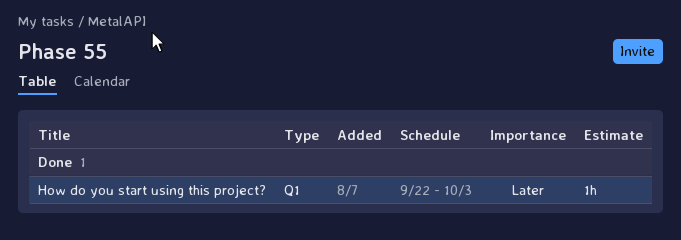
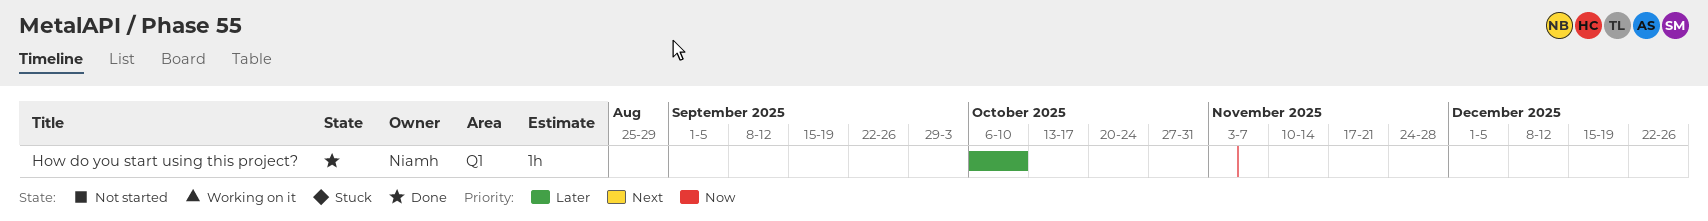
How do you start using this project?, start: Sep 22 -> Oct 6
How do you start using this project?, due: Oct 3 -> Oct 10

